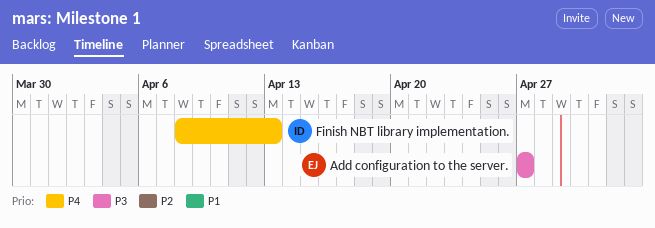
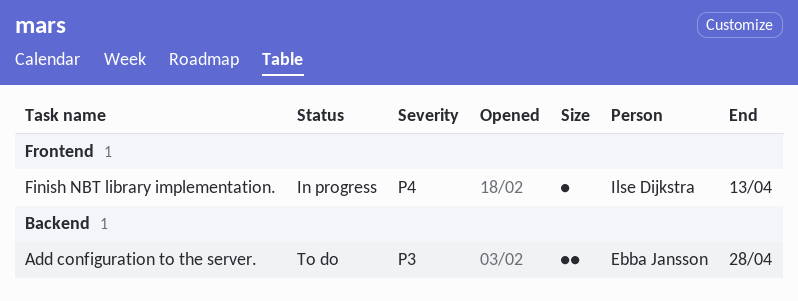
Add configuration to the server., due: Apr 27 -> Apr 28

